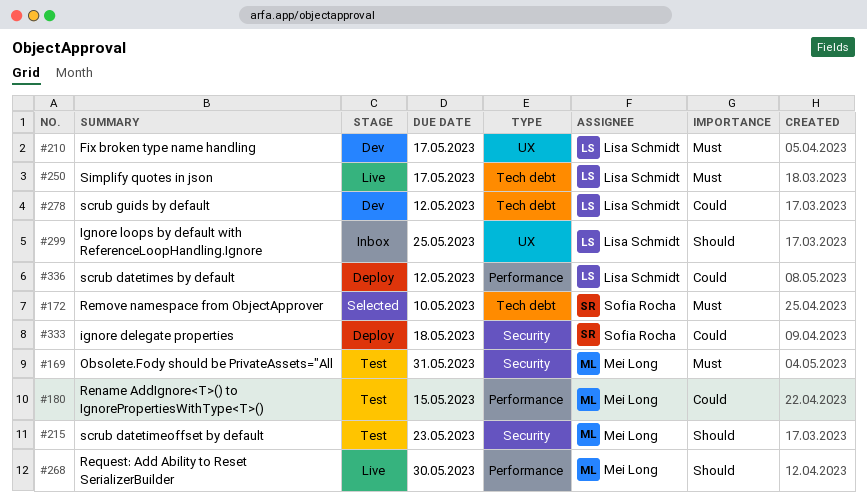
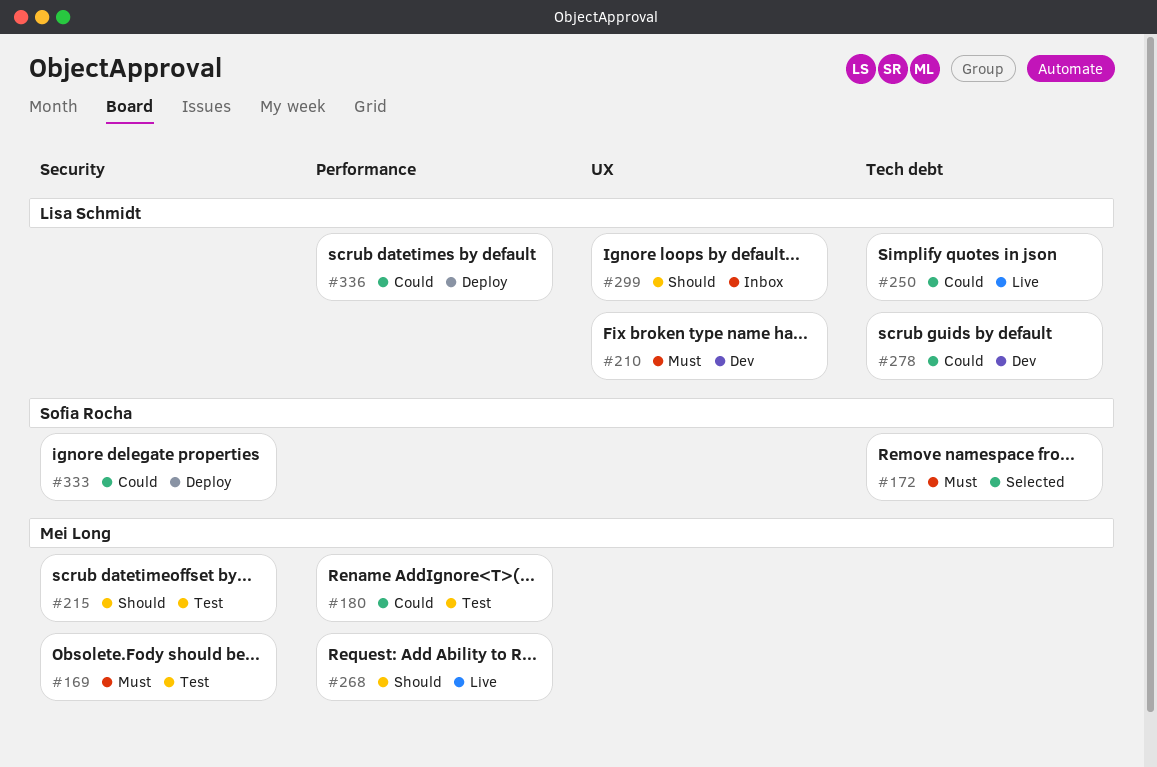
#250, priority: Must -> Could

